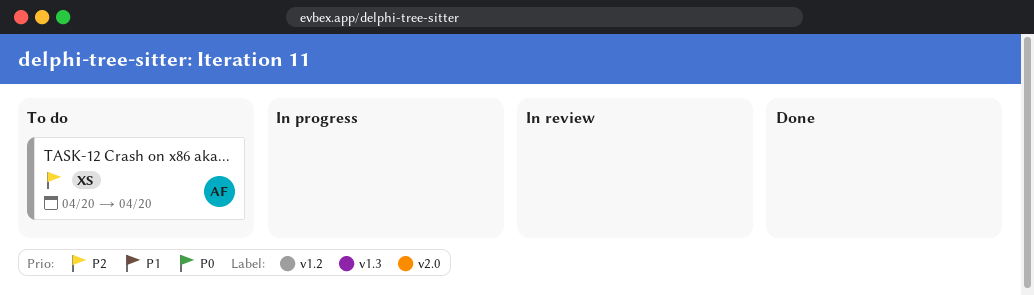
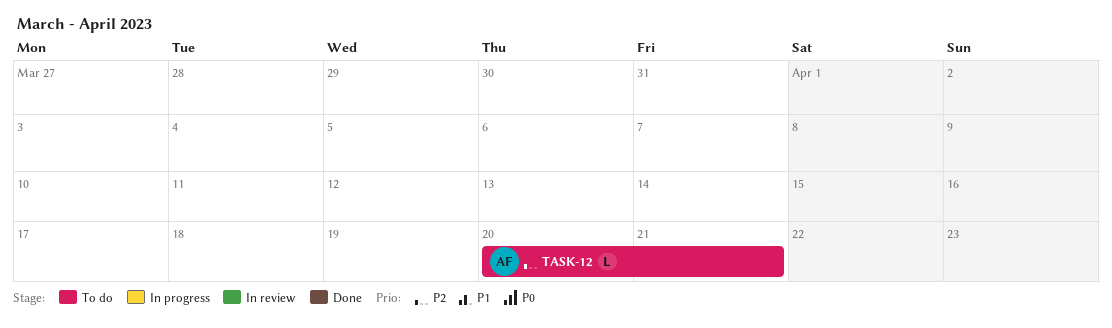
TASK-12, estimate: XS -> L
TASK-12, due: Apr 20 -> Apr 21

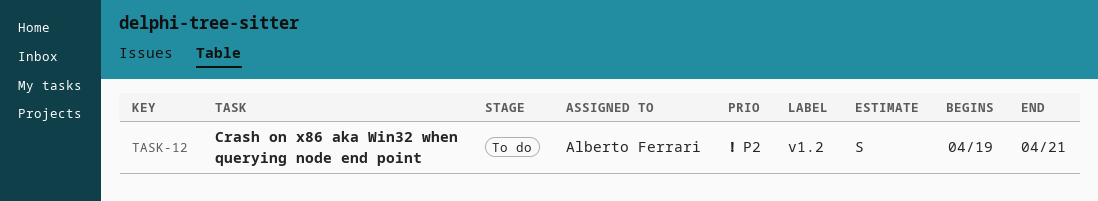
TASK-12, estimate: L -> S
TASK-12, start: Apr 20 -> Apr 19

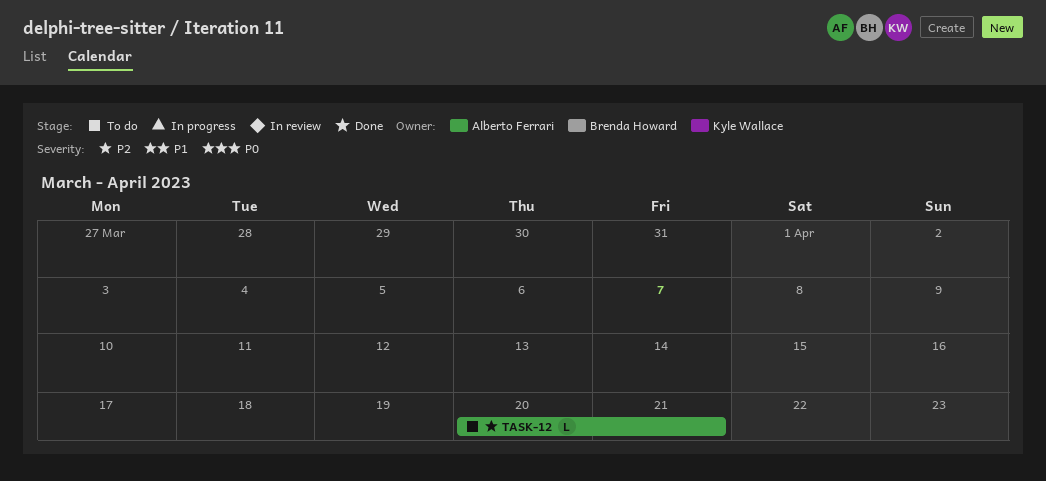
TASK-12, estimate: S -> L
TASK-12, start: Apr 19 -> Apr 20

